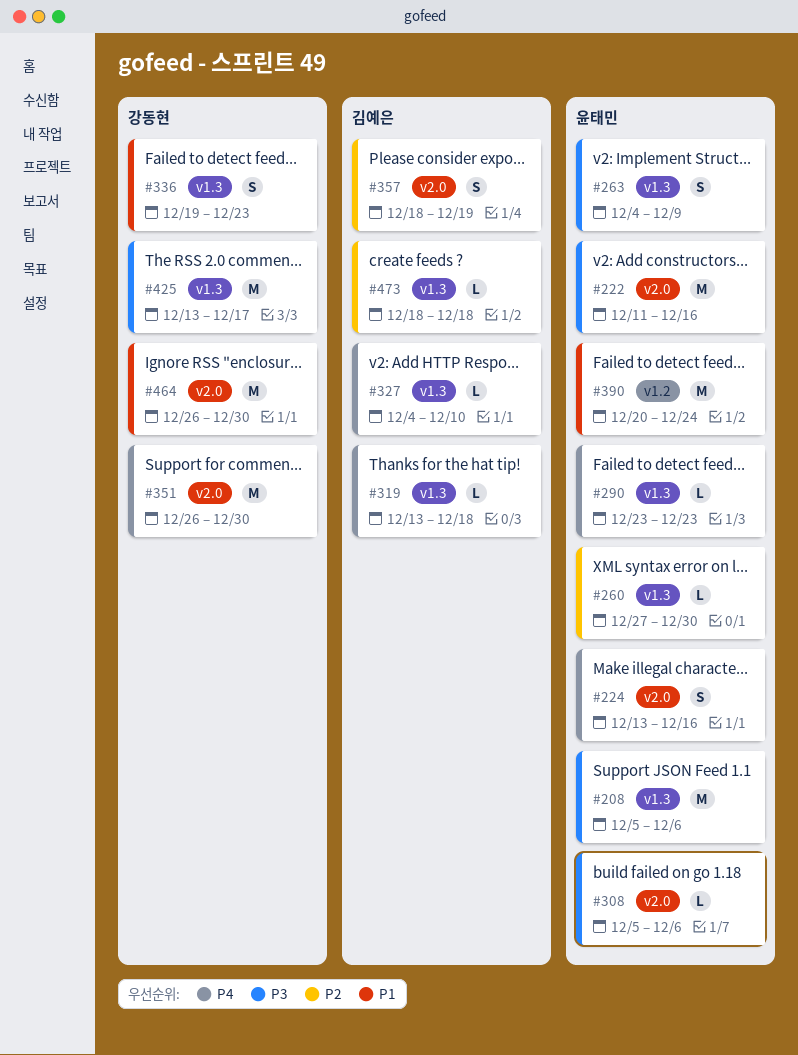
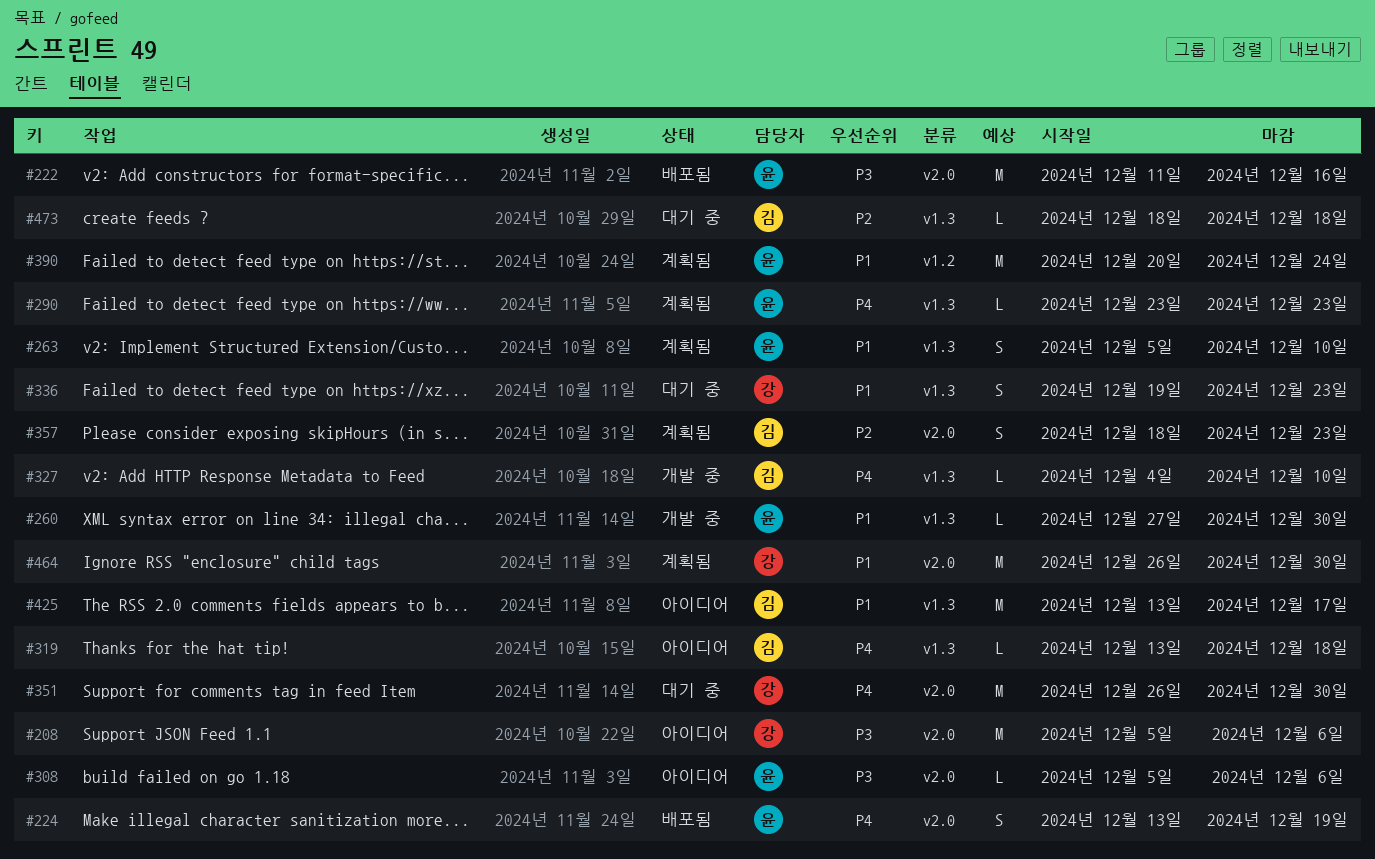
#208, owner: 윤태민 -> 강동현
#208, label: v1.3 -> v2.0
#224, due: Dec 16 -> Dec 19
#260, priority: P2 -> P1
#263, priority: P3 -> P1
#263, start: Dec 4 -> Dec 5
#263, due: Dec 9 -> Dec 10
#357, due: Dec 19 -> Dec 23
#425, owner: 강동현 -> 김예은
#425, priority: P3 -> P1

